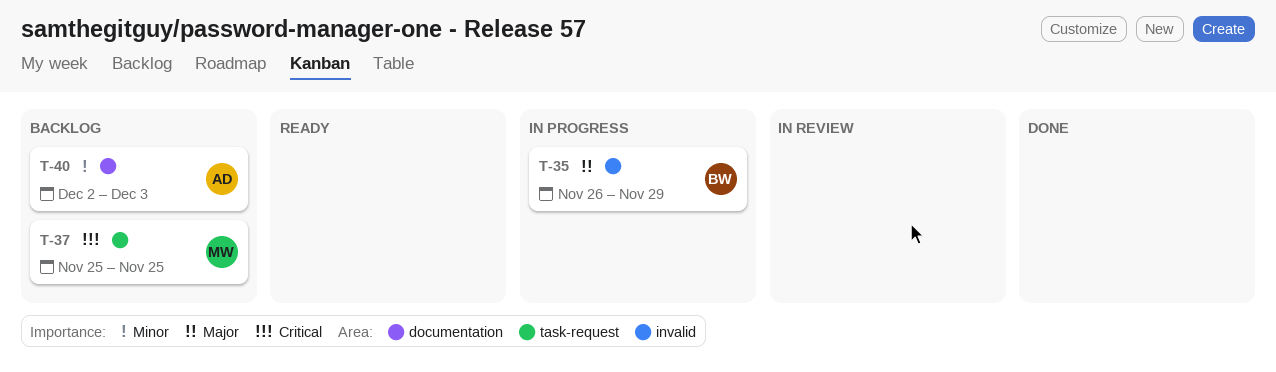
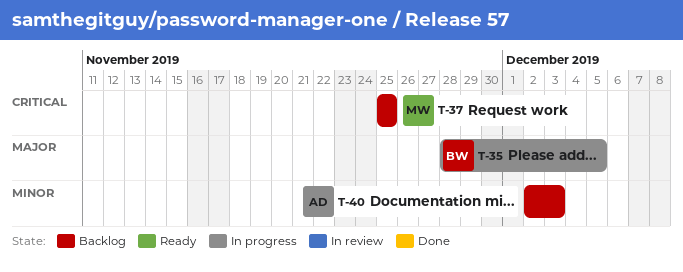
T-35, start: Nov 26 -> Nov 28
T-35, due: Nov 29 -> Dec 5

